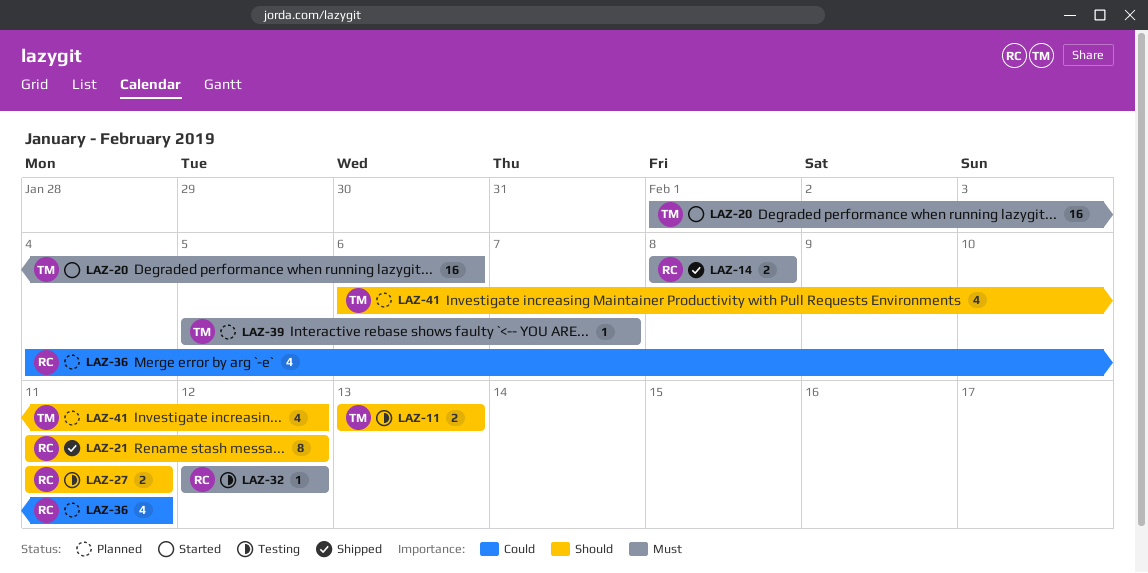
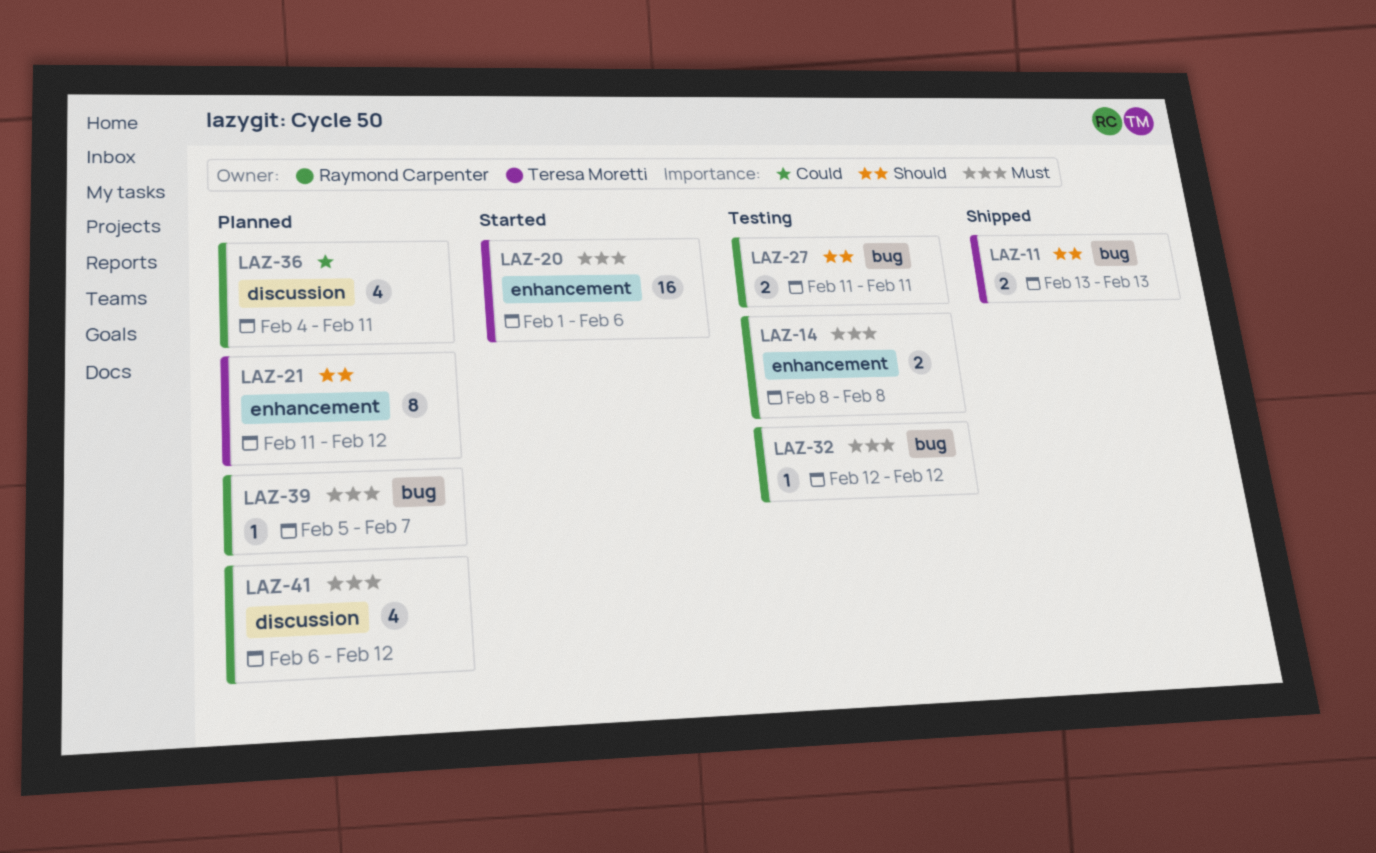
LAZ-11, status: Testing -> Shipped
LAZ-14, status: Shipped -> Testing
LAZ-21, status: Shipped -> Planned
LAZ-21, owner: Raymond Carpenter -> Teresa Moretti
LAZ-39, owner: Teresa Moretti -> Raymond Carpenter
LAZ-41, owner: Teresa Moretti -> Raymond Carpenter
LAZ-41, priority: Should -> Must

